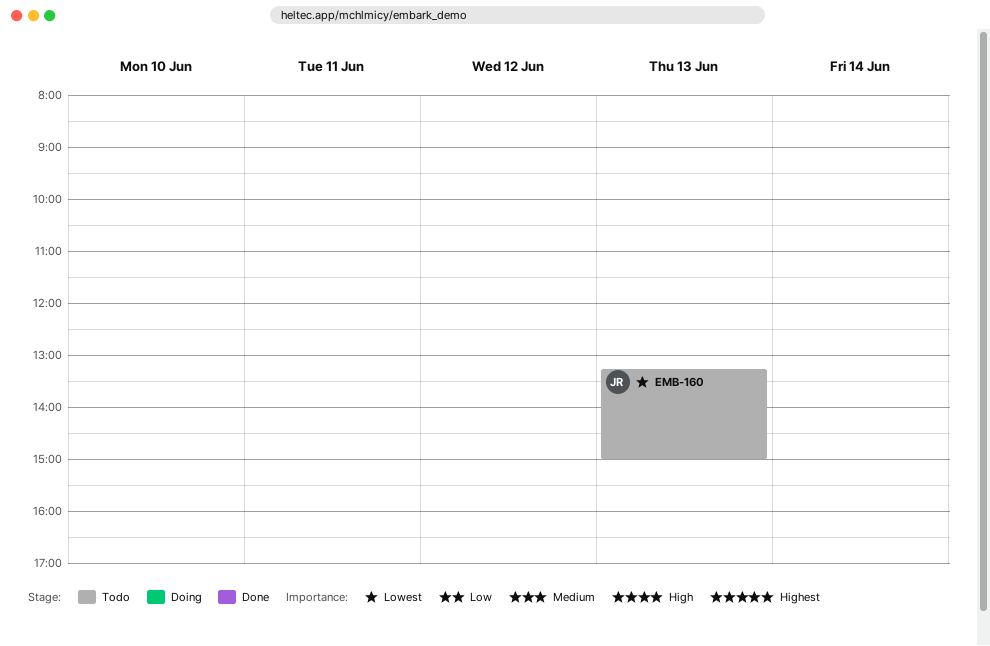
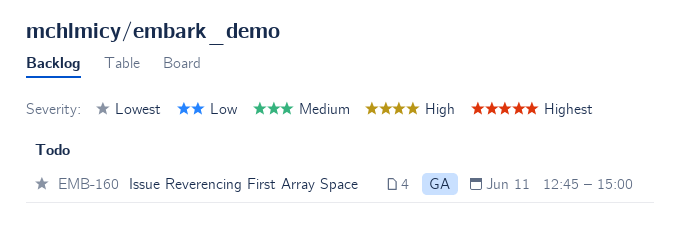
EMB-160, day: Jun 13 -> Jun 11
EMB-160, begins: 13:15 -> 12:45

